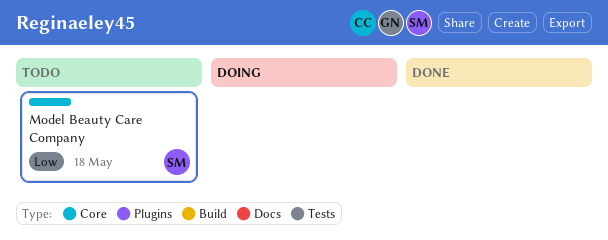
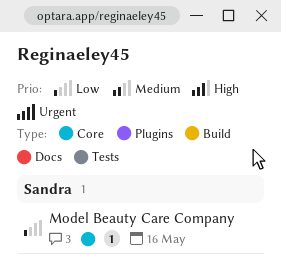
Model Beauty Care Company, due: May 18 -> May 16

